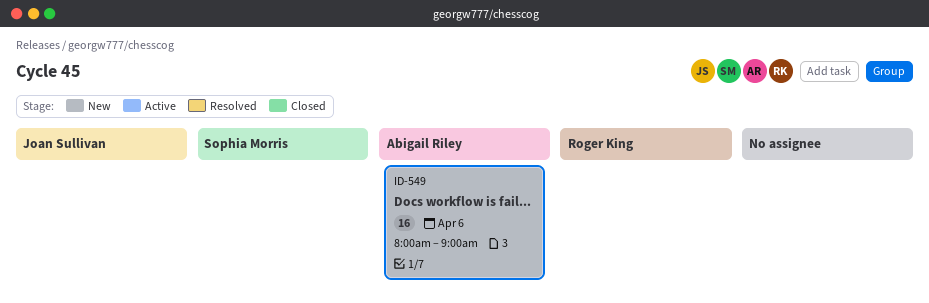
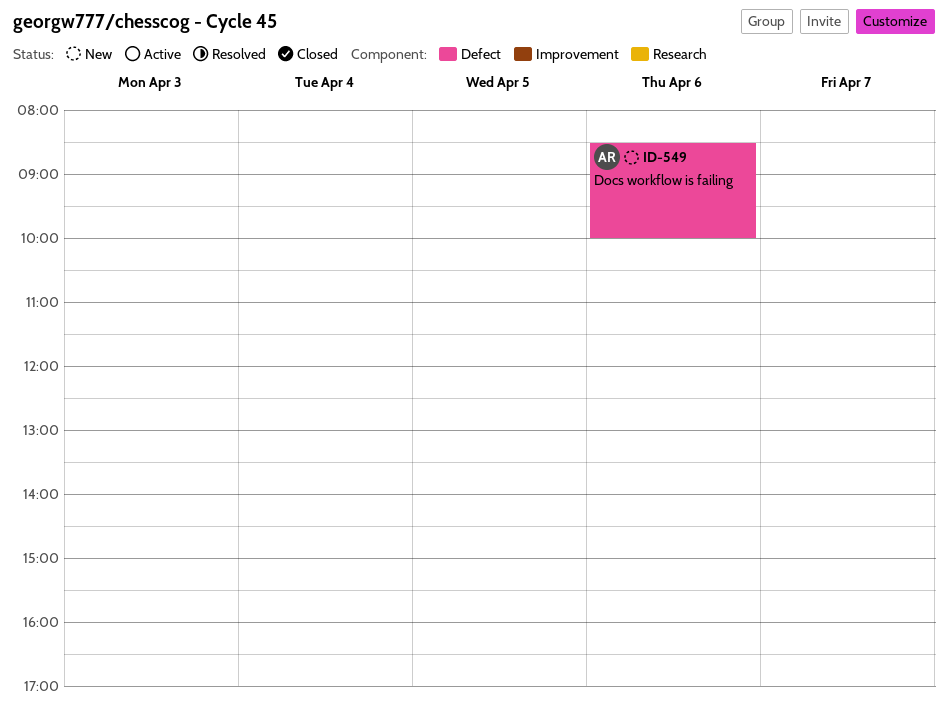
ID-549, begins: 08:00 -> 08:30
ID-549, ends: 09:00 -> 10:00

